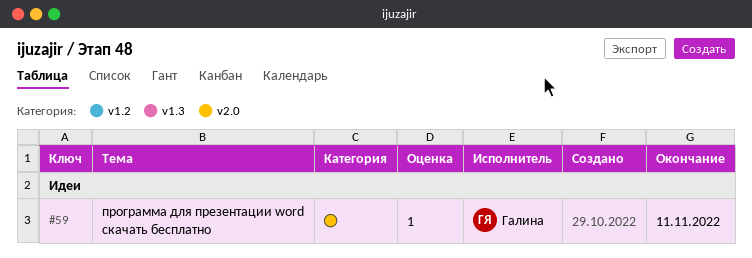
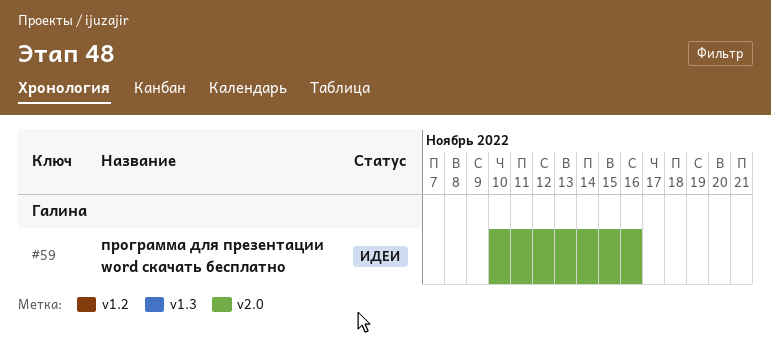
#59, due: Nov 11 -> Nov 16

